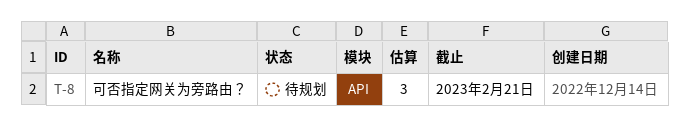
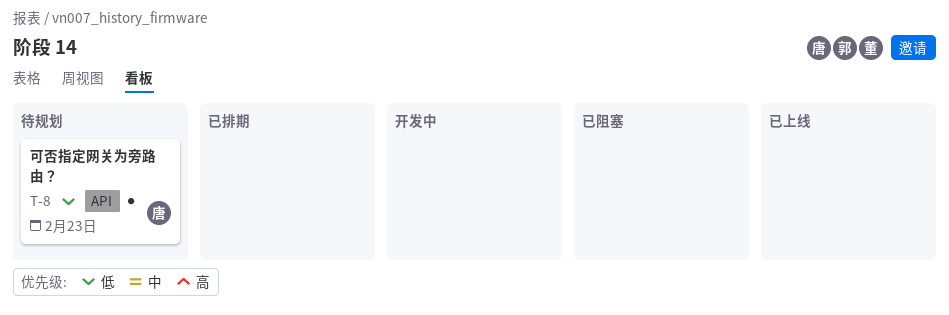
T-8, estimate: 3 -> 1
T-8, due: Feb 21 -> Feb 23

